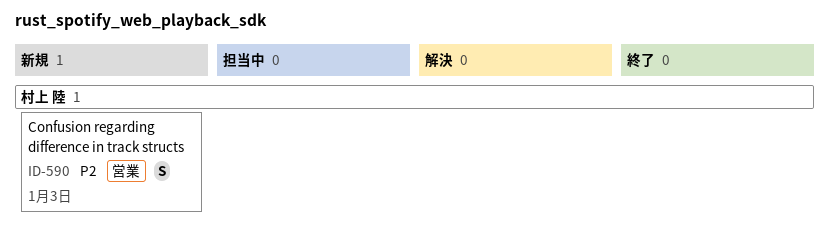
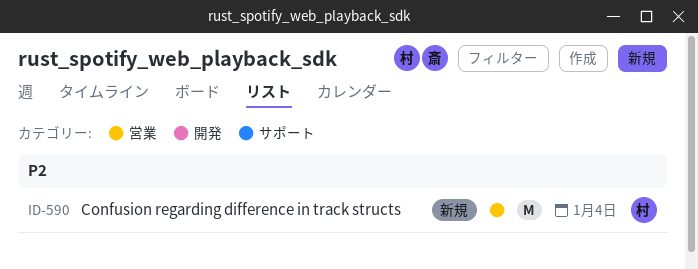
ID-590, estimate: S -> M
ID-590, due: Jan 3 -> Jan 4

